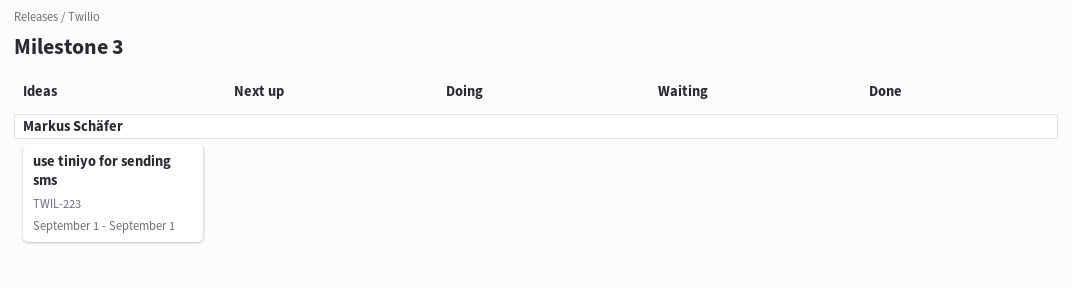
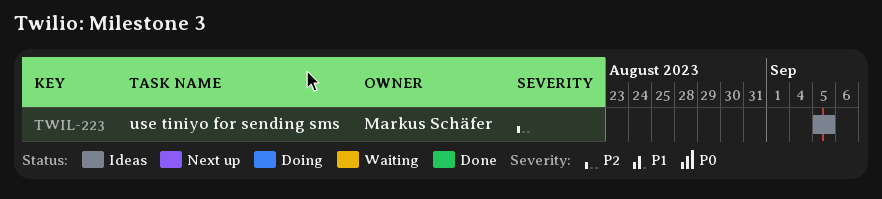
TWIL-223, start: Sep 1 -> Sep 5
TWIL-223, due: Sep 1 -> Sep 5

